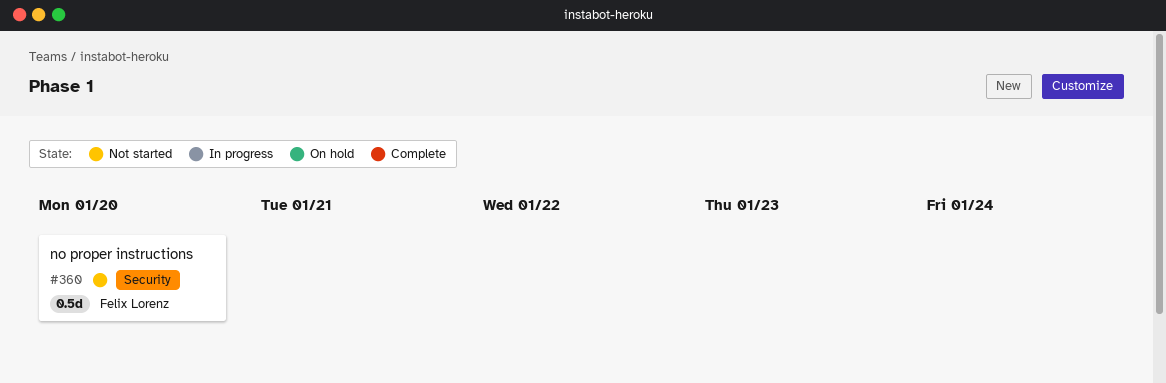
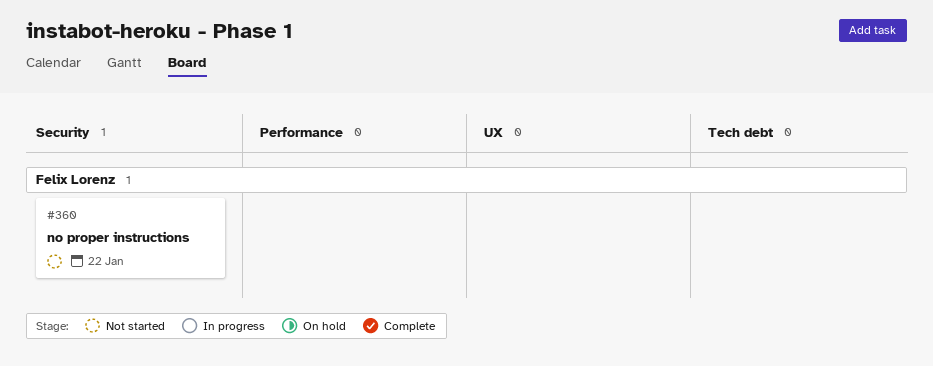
#360, due: Jan 20 -> Jan 22

